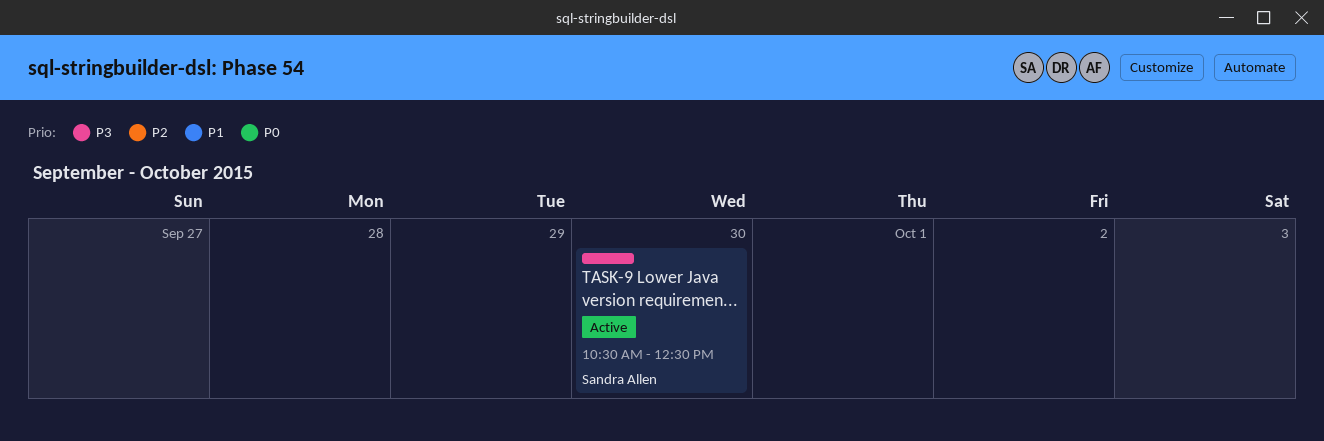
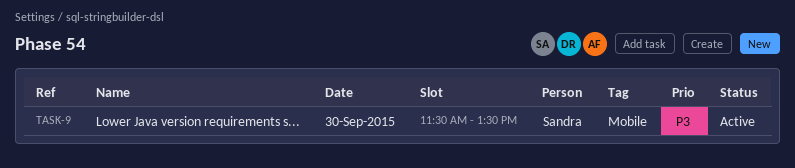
TASK-9, begins: 10:30 -> 11:30
TASK-9, ends: 12:30 -> 13:30

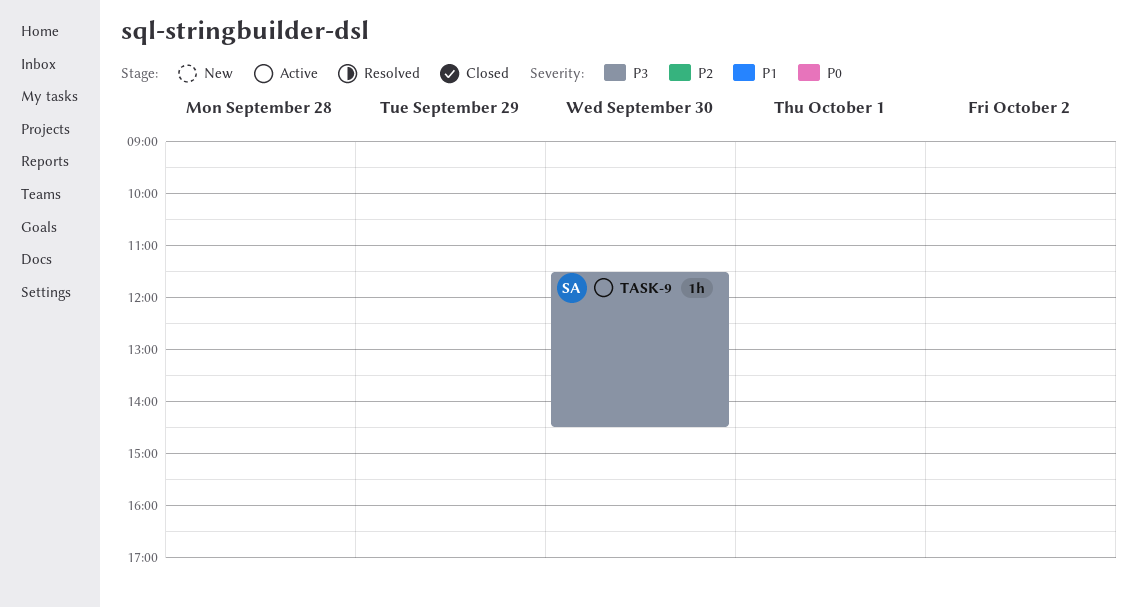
TASK-9, ends: 13:30 -> 14:30

